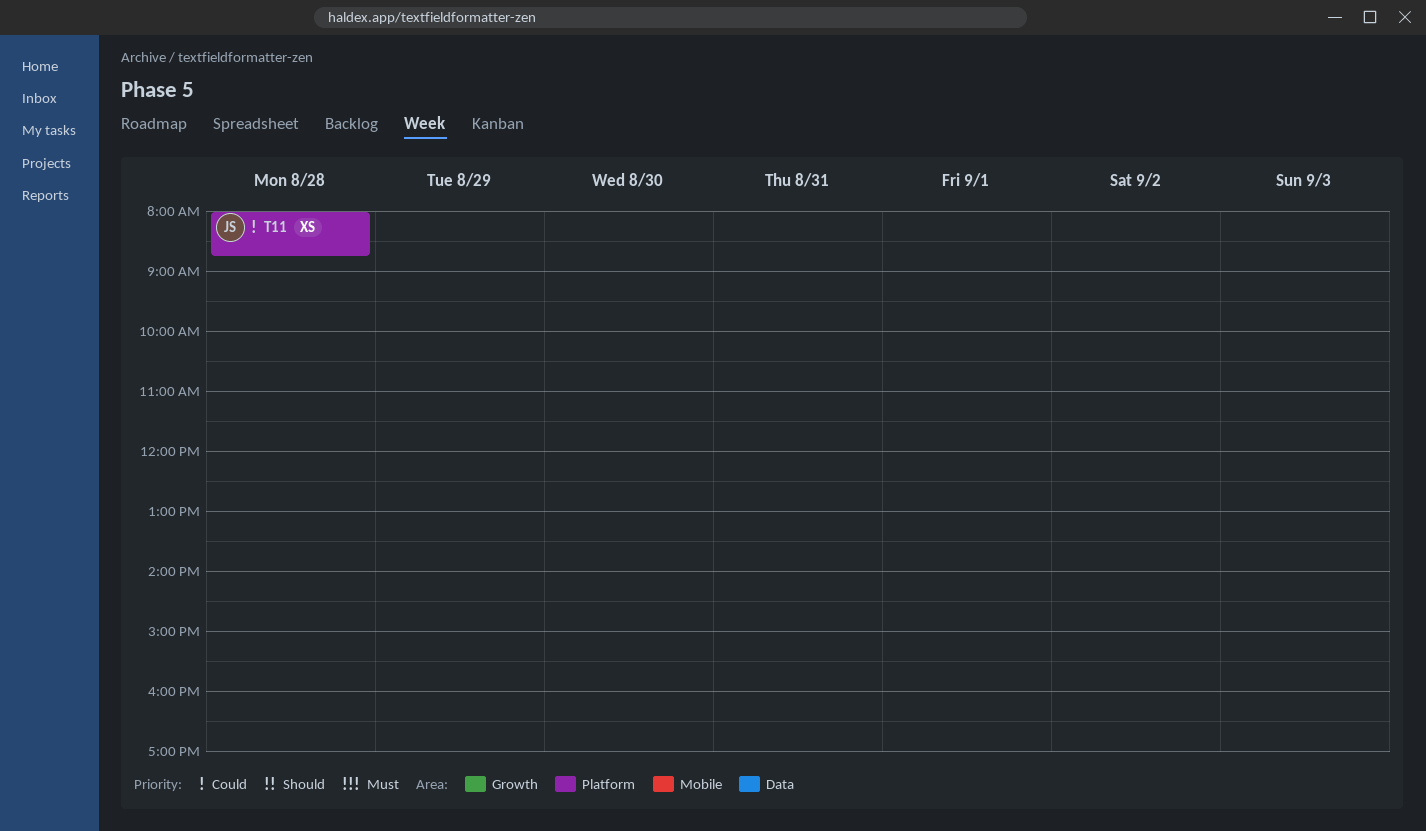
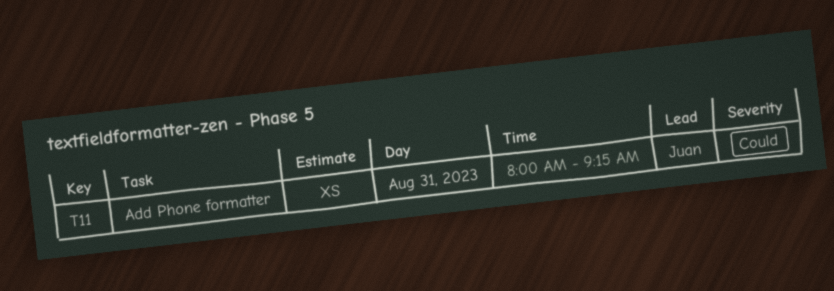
T11, day: Aug 28 -> Aug 31
T11, ends: 08:45 -> 09:15

